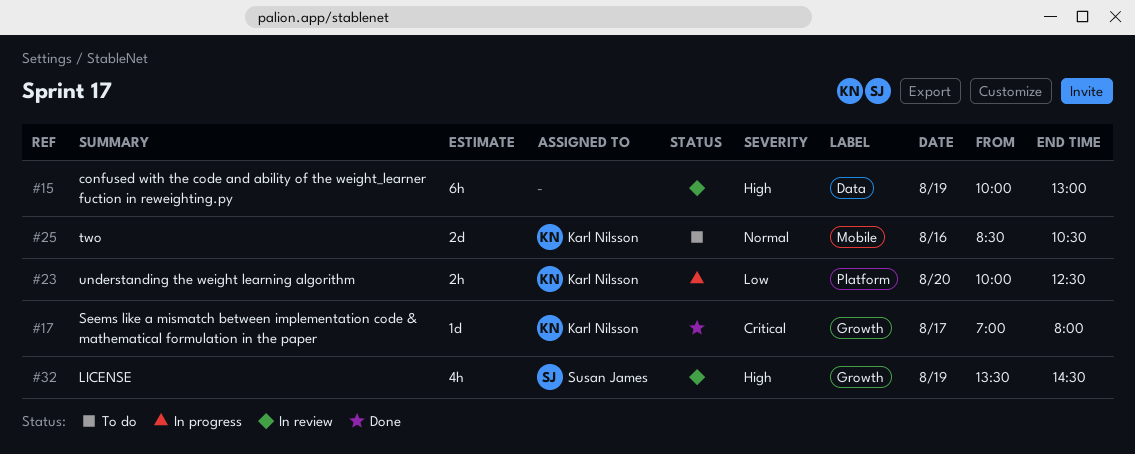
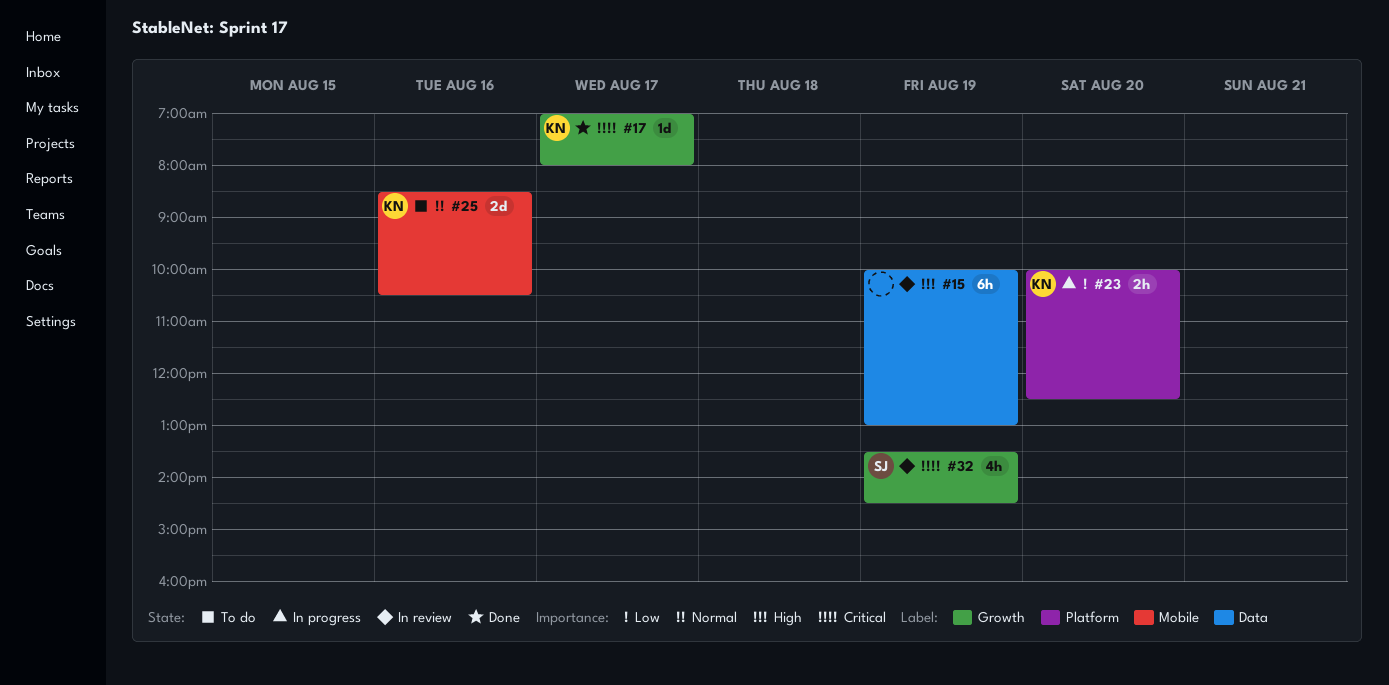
#32, priority: High -> Critical

